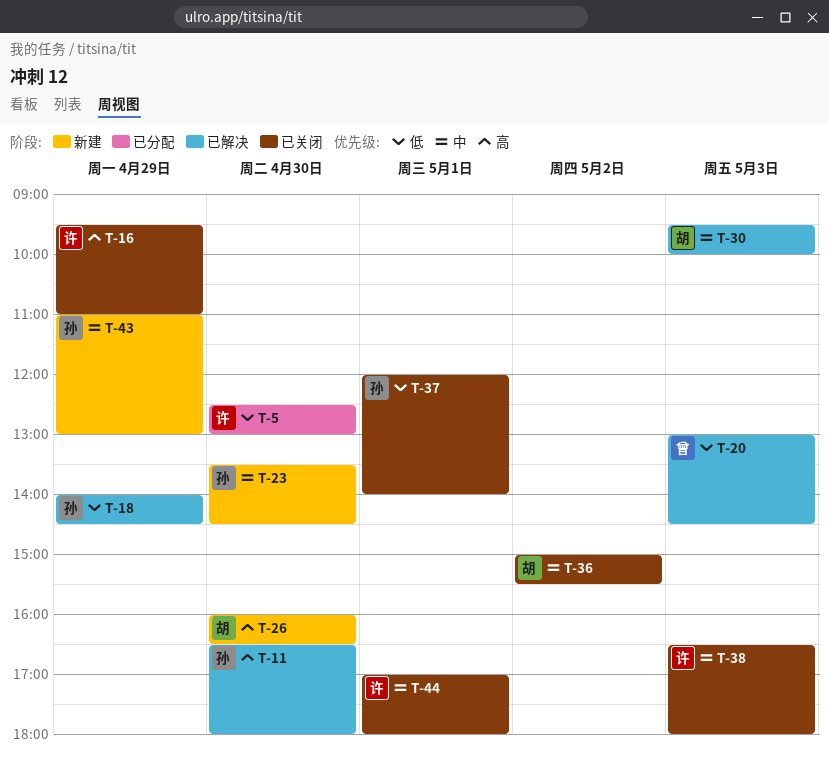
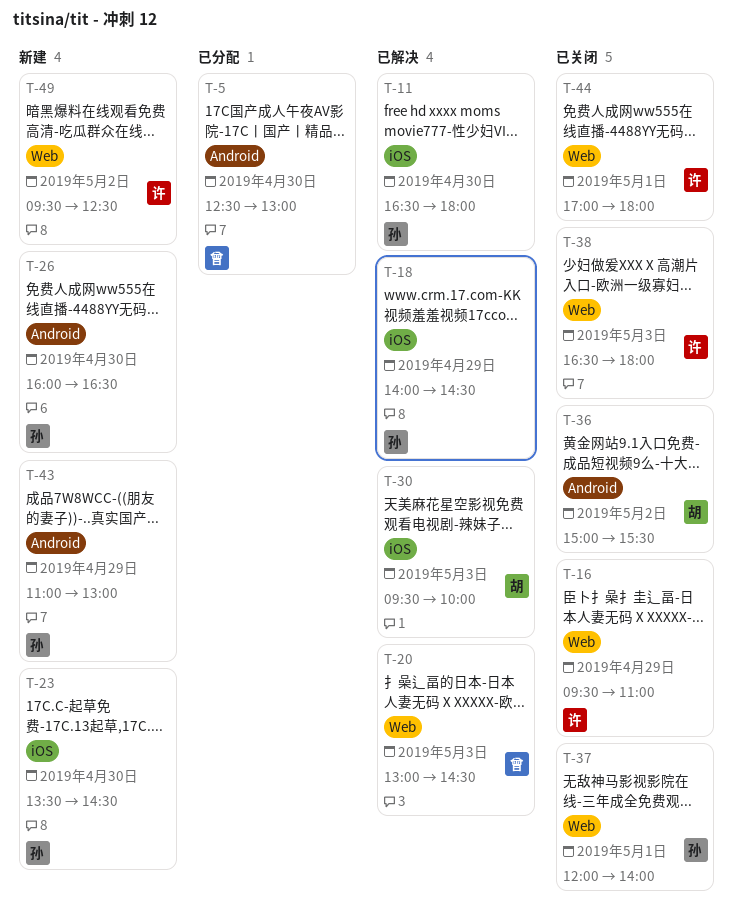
T-5, owner: 许 -> 曾
T-26, owner: 胡 -> 孙
T-49: none -> present

